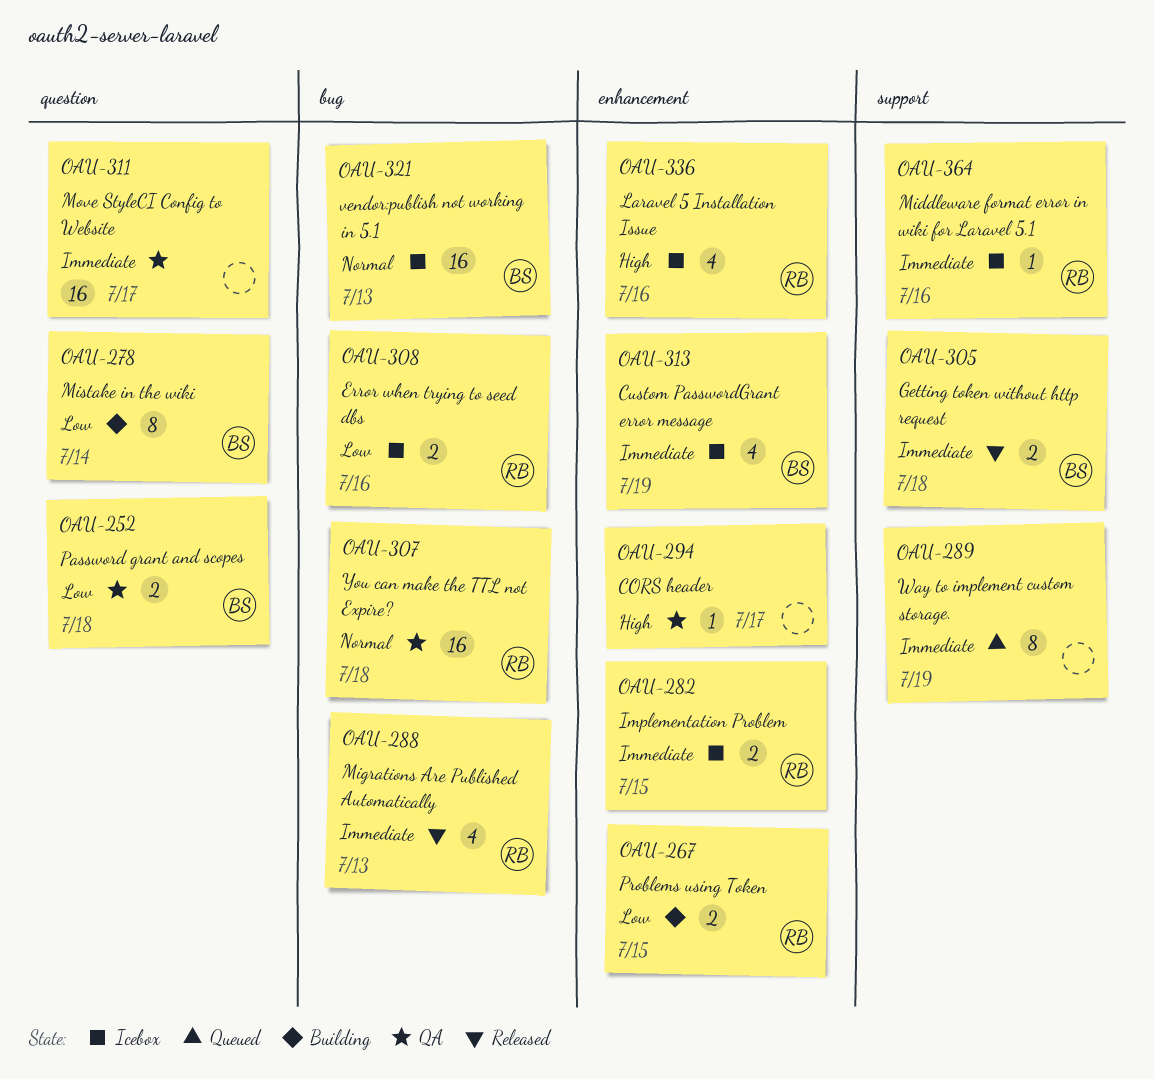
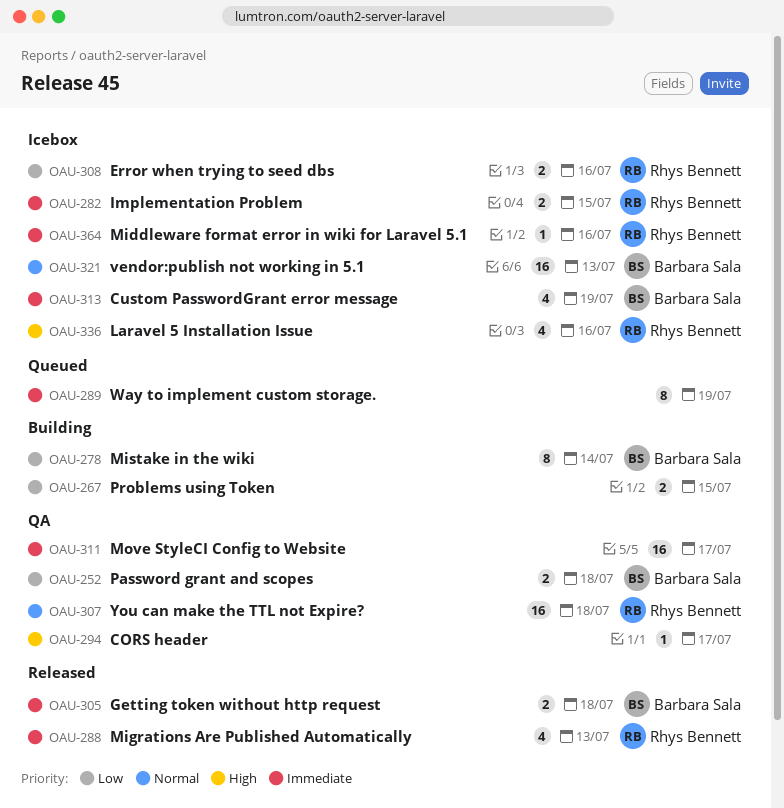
OAU-267, owner: Rhys Bennett -> none

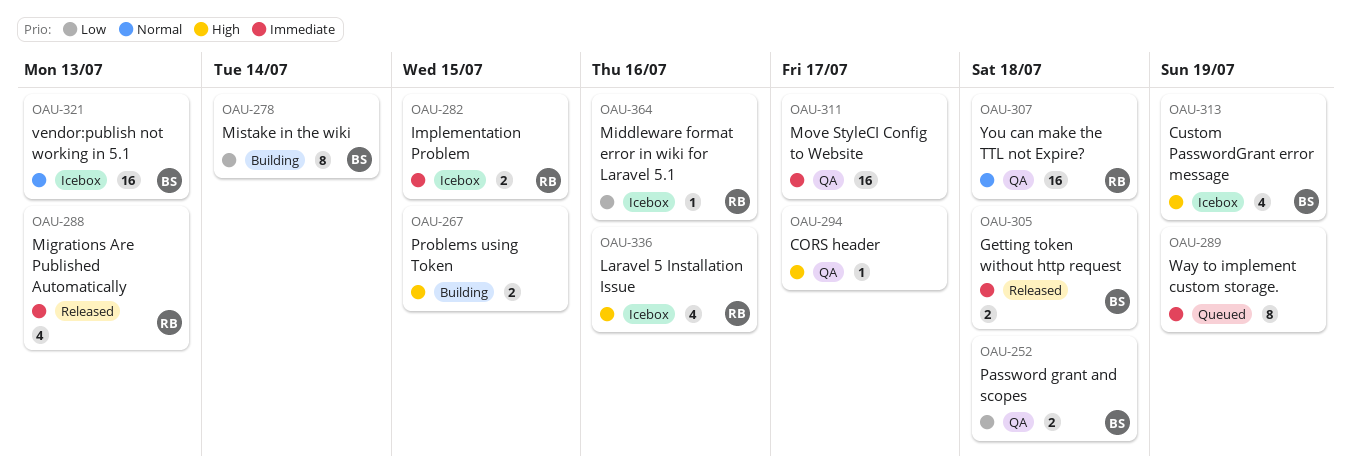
OAU-267, priority: Low -> High
OAU-308: present -> none
OAU-313, priority: Immediate -> High
OAU-364, priority: Immediate -> Low

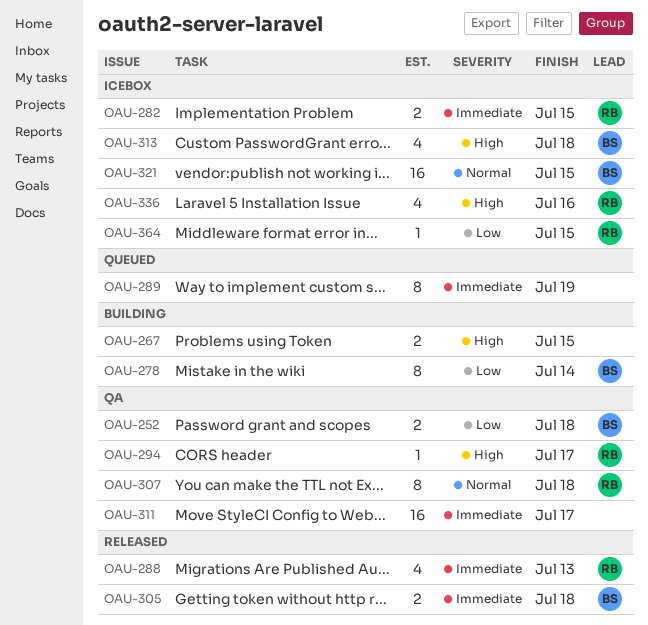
OAU-294, owner: none -> RB
OAU-307, estimate: 16 -> 8
OAU-313, due: Jul 19 -> Jul 18
OAU-321, due: Jul 13 -> Jul 15
OAU-364, due: Jul 16 -> Jul 15

